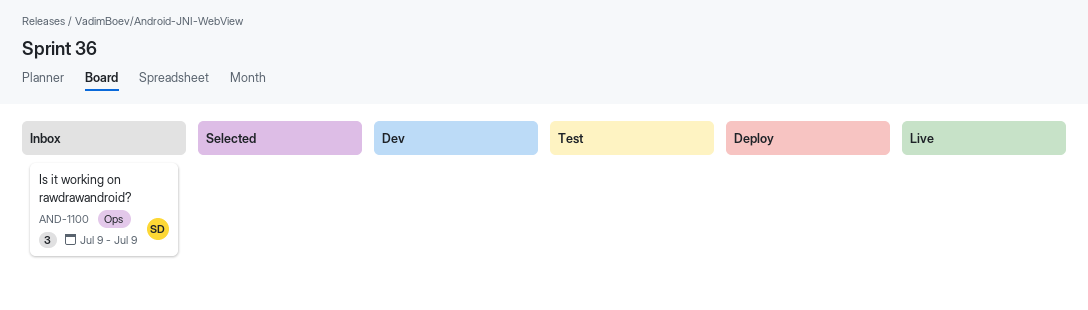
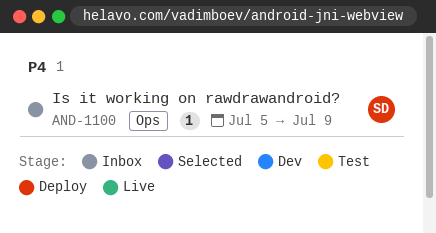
AND-1100, estimate: 3 -> 1
AND-1100, start: Jul 9 -> Jul 5

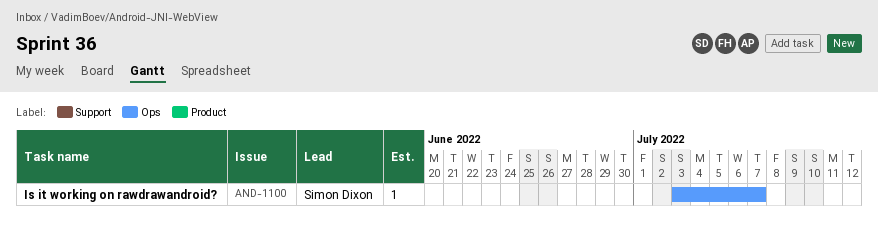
AND-1100, start: Jul 5 -> Jul 3
AND-1100, due: Jul 9 -> Jul 7

